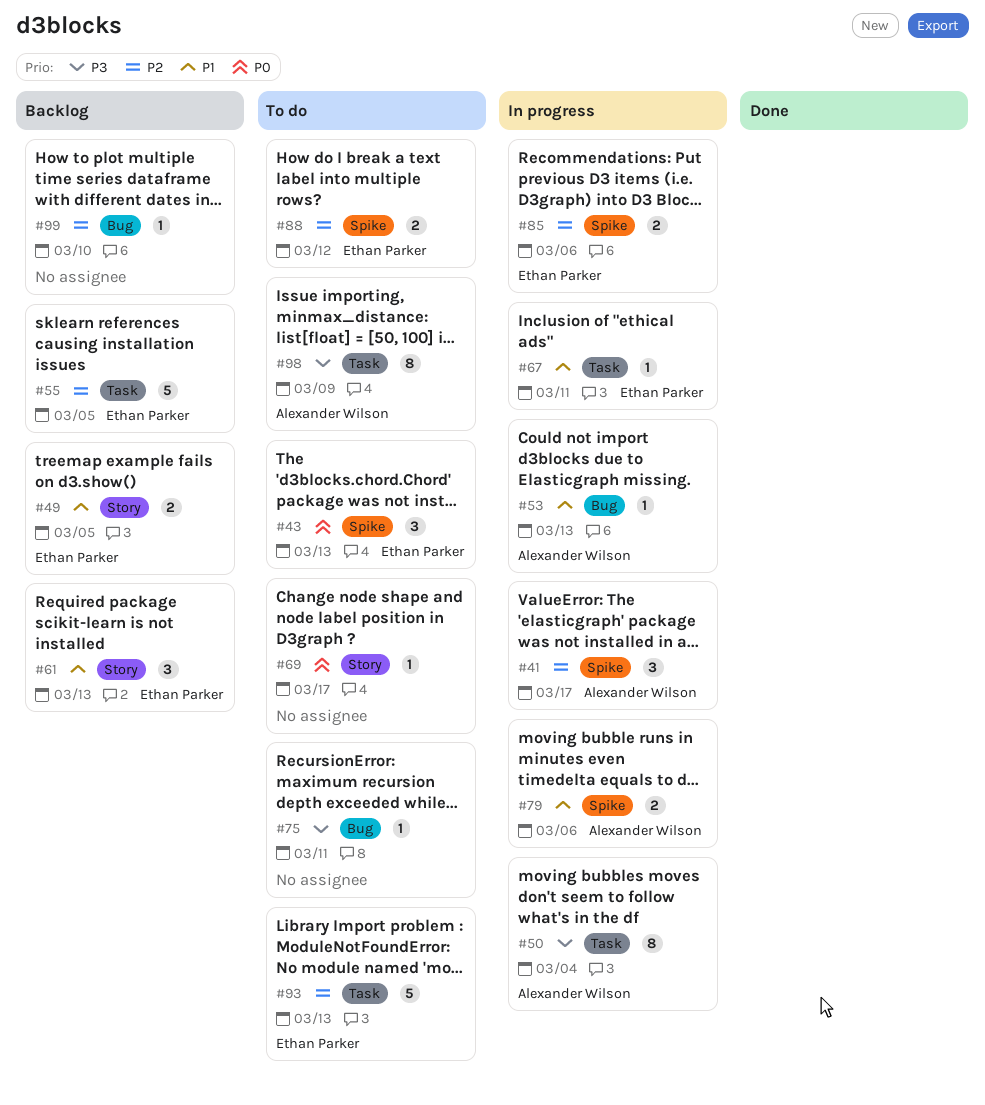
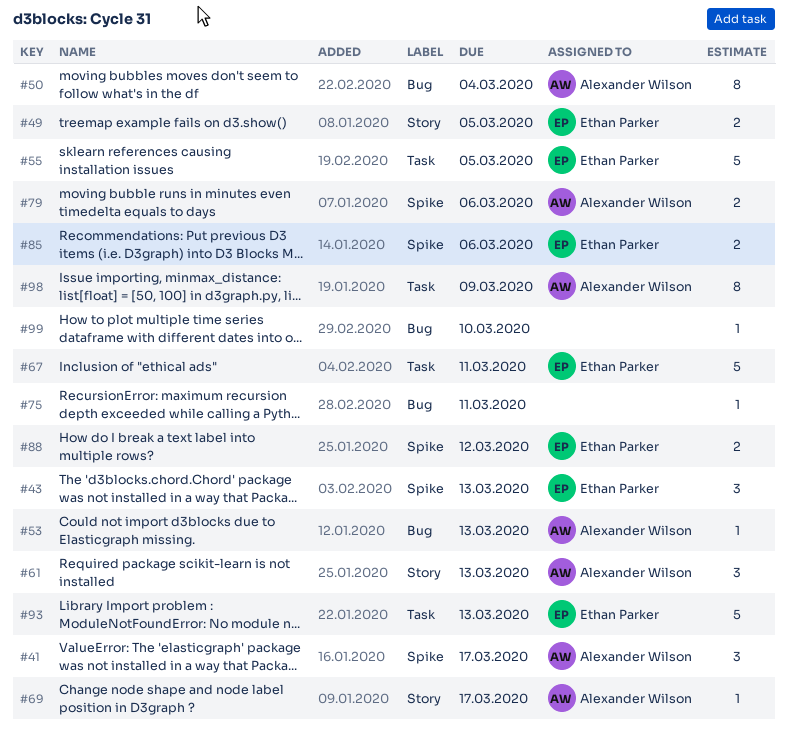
#50, label: Task -> Bug
#61, owner: Ethan Parker -> Alexander Wilson
#67, estimate: 1 -> 5
#69, owner: none -> Alexander Wilson

